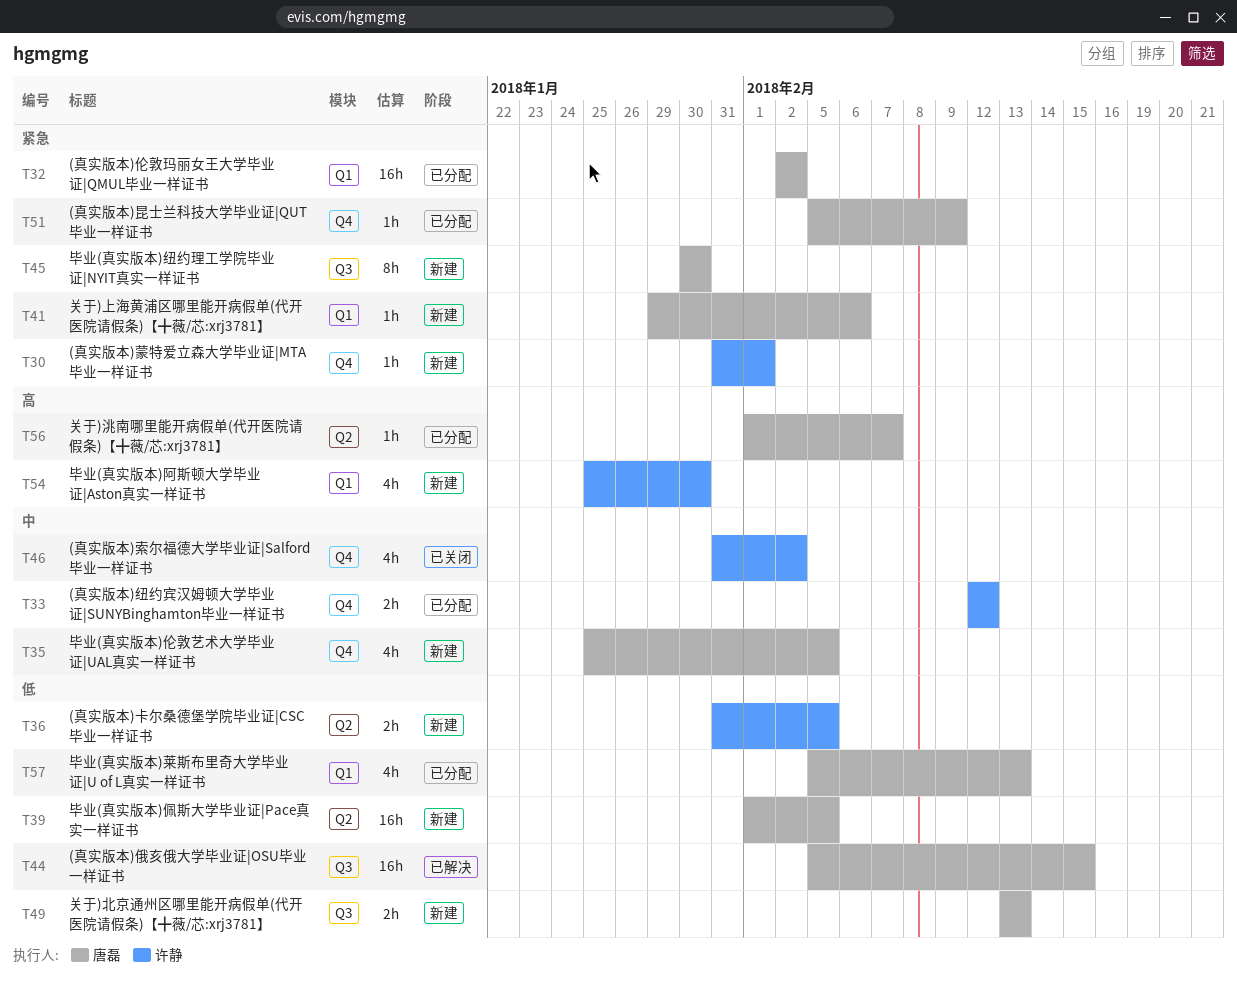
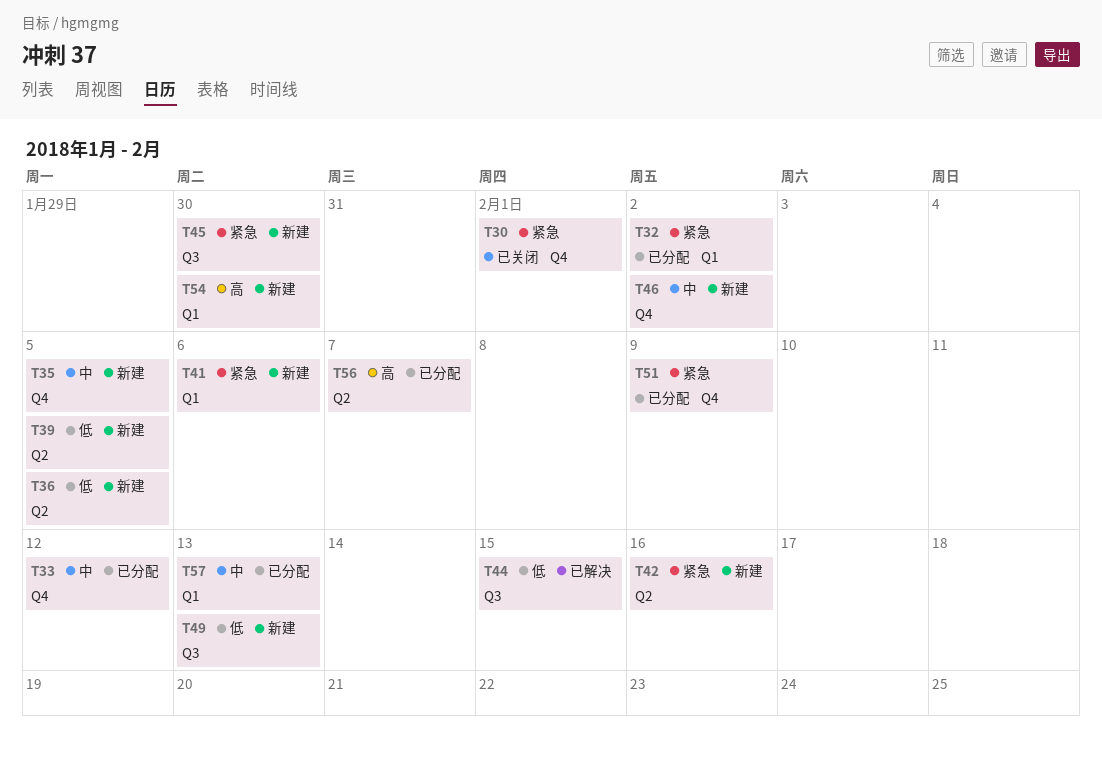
T30, status: 新建 -> 已关闭
T42: none -> present
T46, status: 已关闭 -> 新建
T57, priority: 低 -> 中

